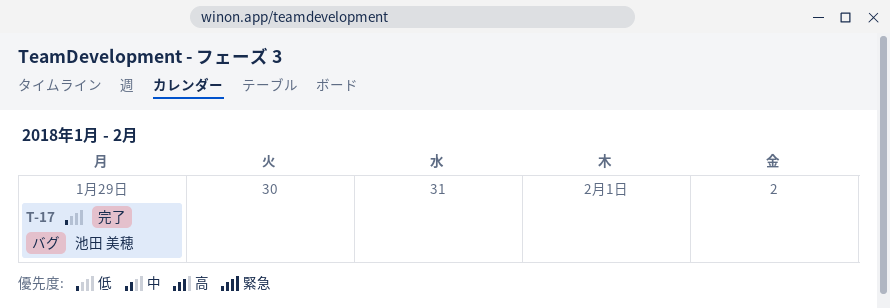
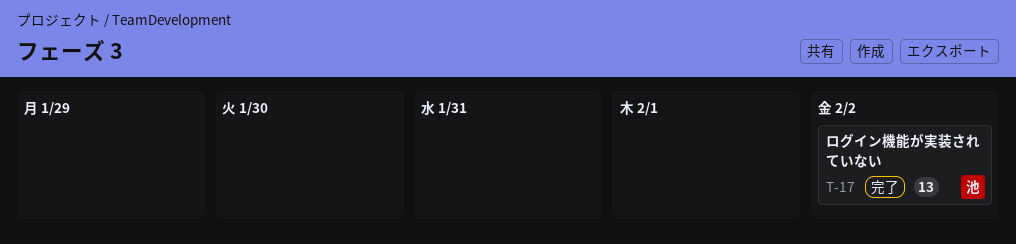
T-17, due: Jan 29 -> Feb 2

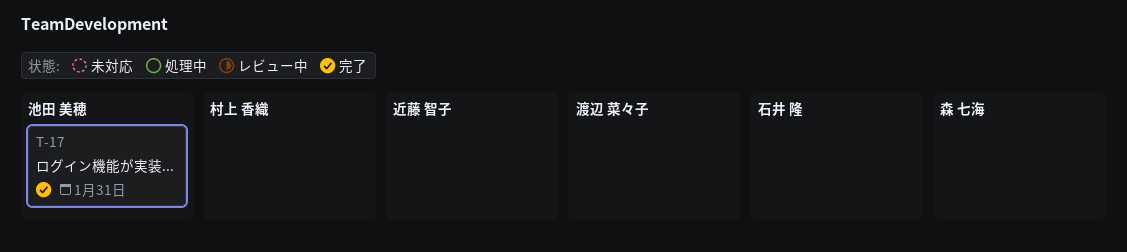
T-17, due: Feb 2 -> Jan 31

